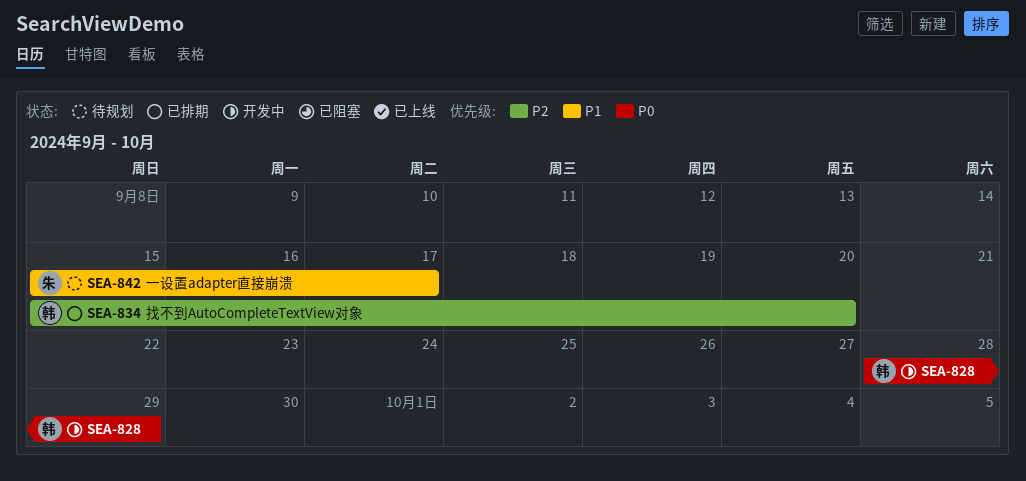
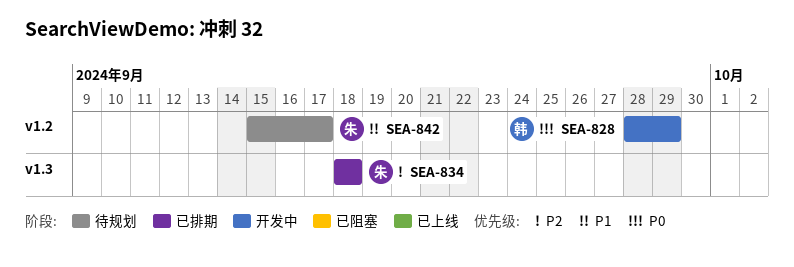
SEA-834, owner: 韩 -> 朱
SEA-834, start: Sep 15 -> Sep 18
SEA-834, due: Sep 20 -> Sep 18

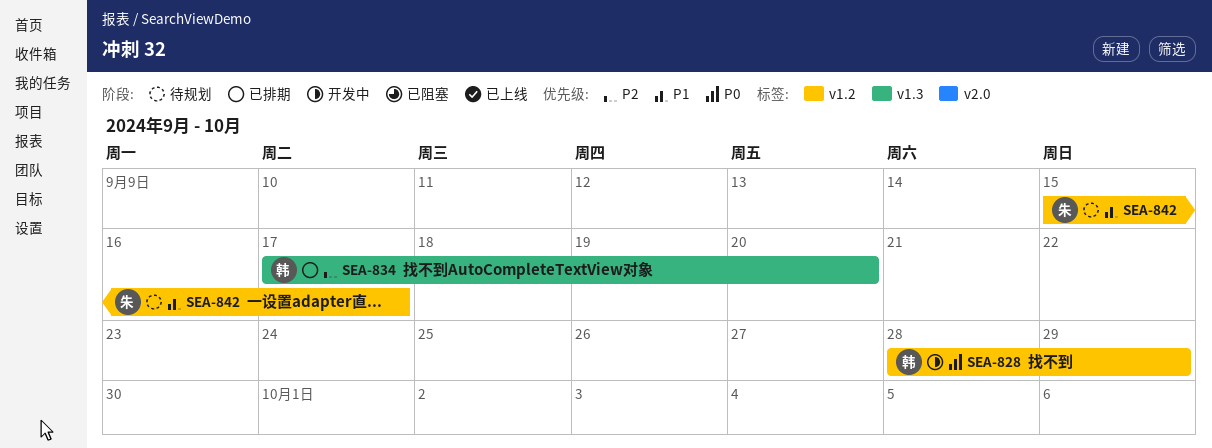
SEA-834, owner: 朱 -> 韩
SEA-834, start: Sep 18 -> Sep 17
SEA-834, due: Sep 18 -> Sep 20

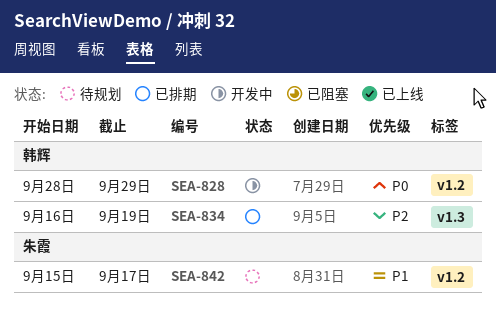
SEA-834, start: Sep 17 -> Sep 16
SEA-834, due: Sep 20 -> Sep 19

